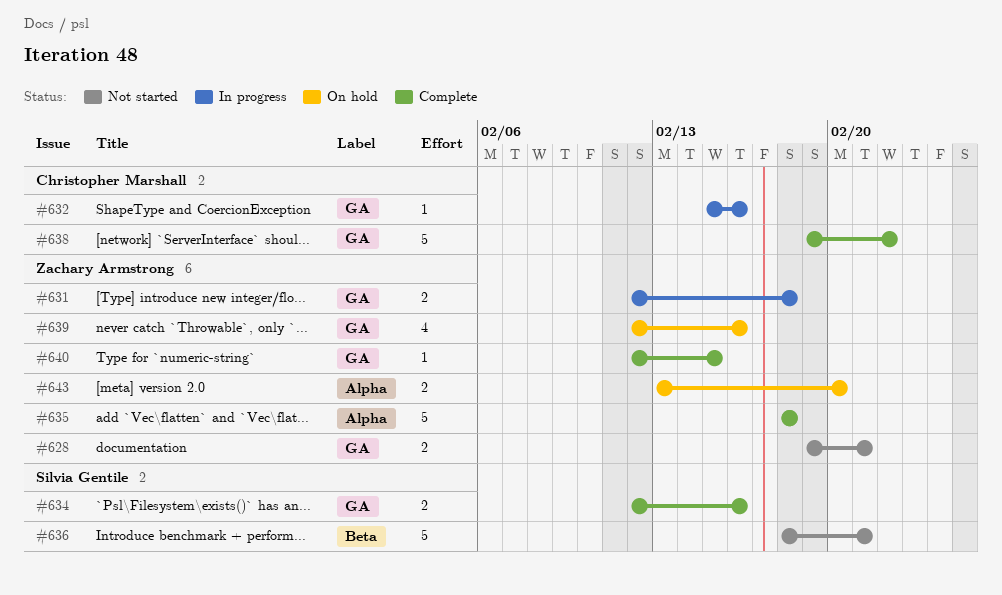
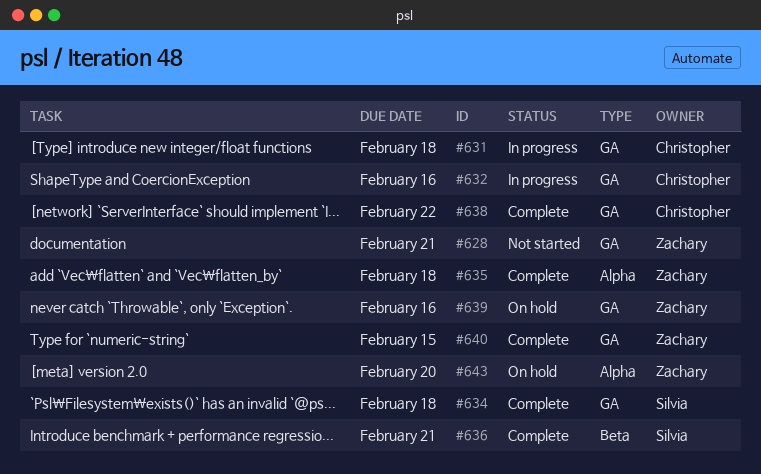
#631, owner: Zachary Armstrong -> Christopher Marshall
#634, due: Feb 16 -> Feb 18
#636, status: Not started -> Complete

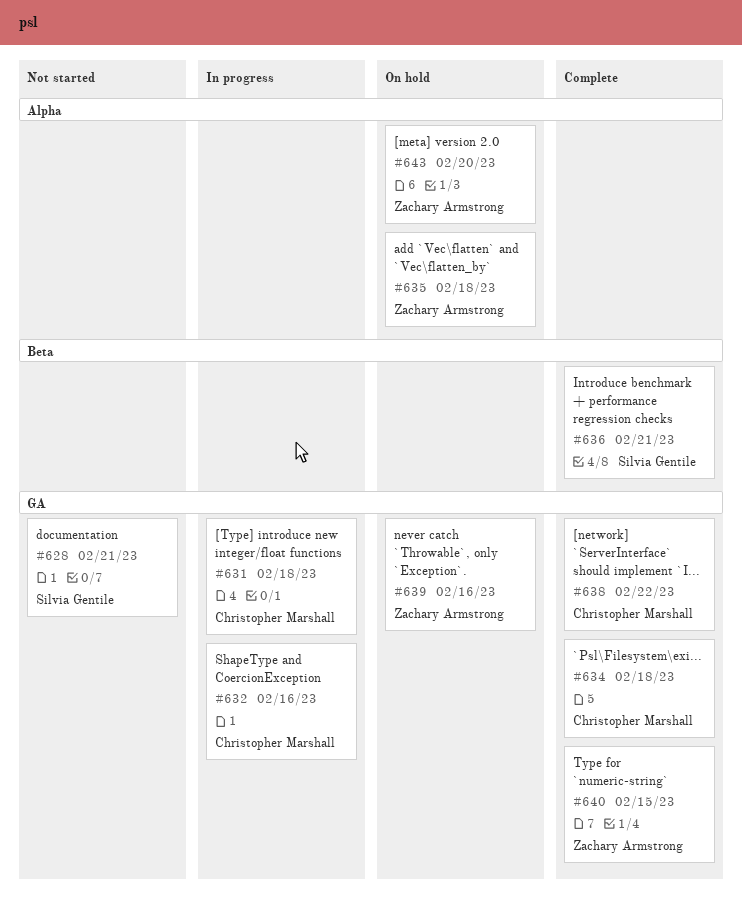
#628, owner: Zachary Armstrong -> Silvia Gentile
#634, owner: Silvia Gentile -> Christopher Marshall
#635, status: Complete -> On hold

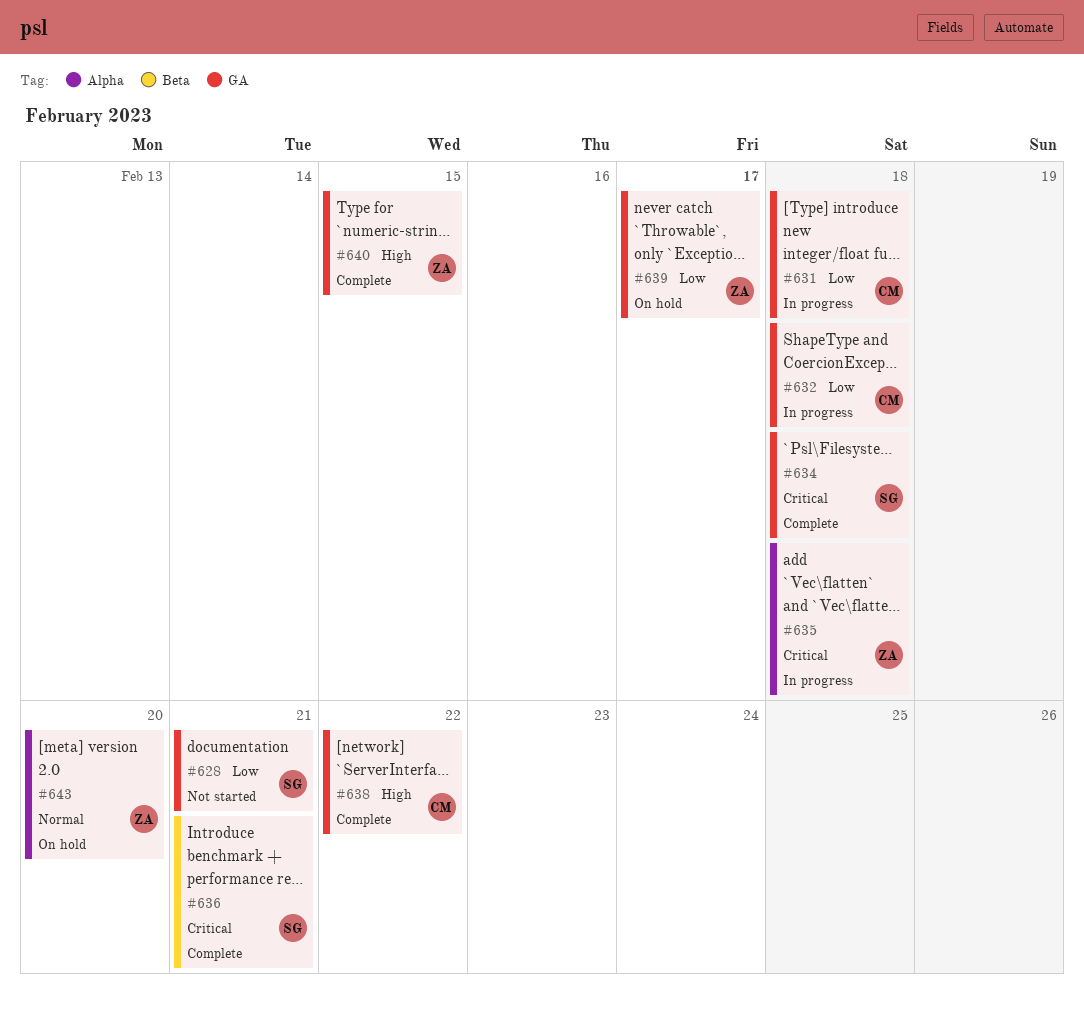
#632, due: Feb 16 -> Feb 18
#634, owner: Christopher Marshall -> Silvia Gentile
#635, status: On hold -> In progress
#639, due: Feb 16 -> Feb 17

